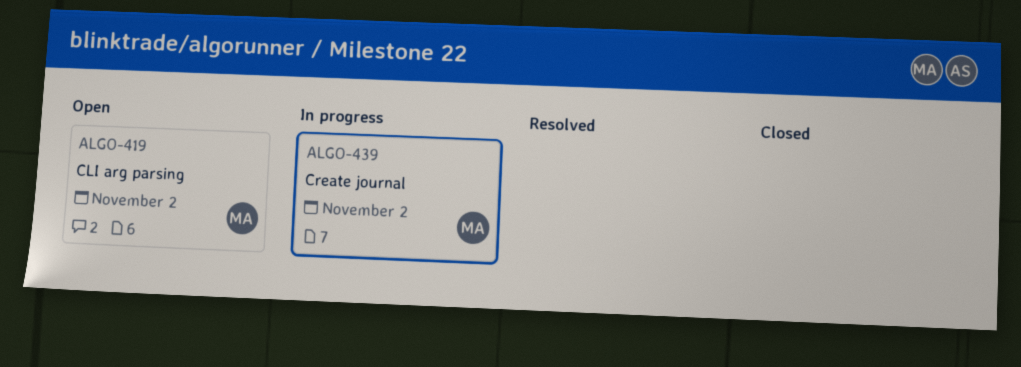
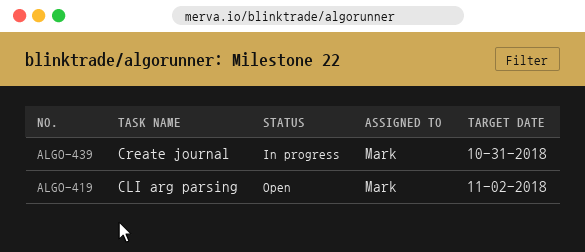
ALGO-439, due: Nov 2 -> Oct 31

